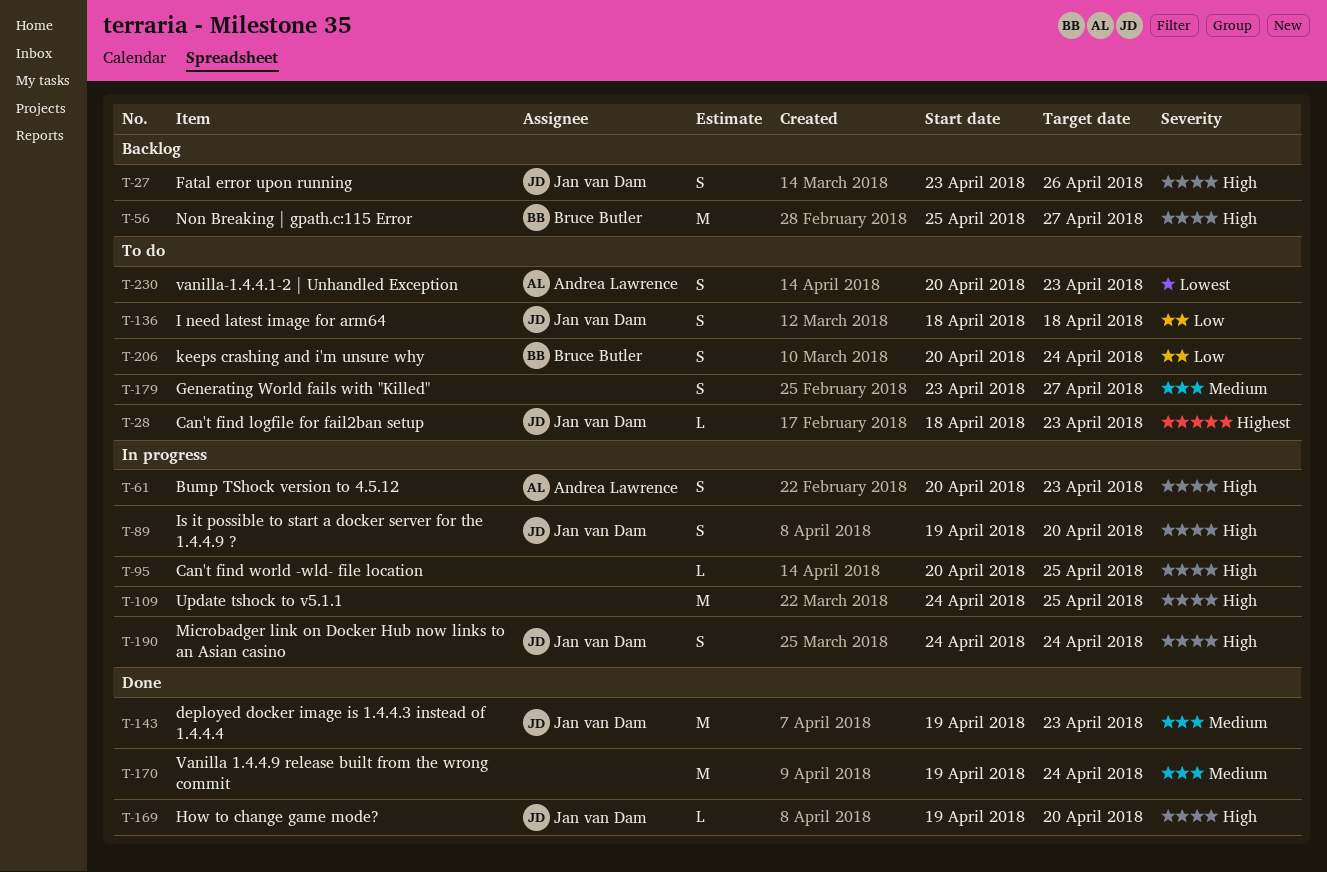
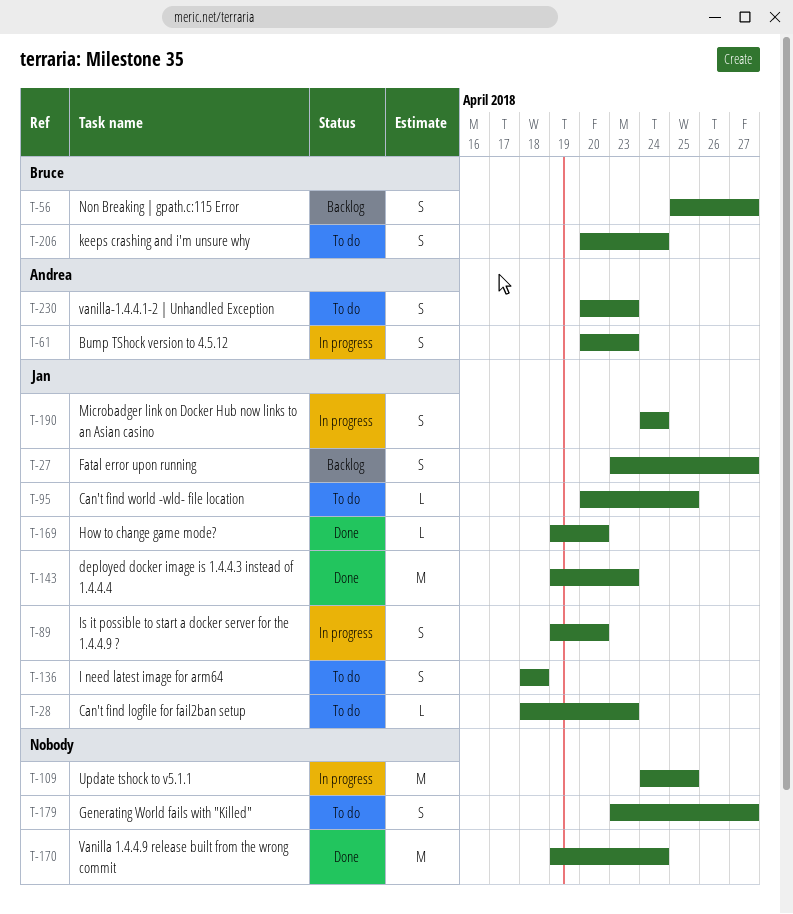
T-27, due: Apr 26 -> Apr 27
T-56, estimate: M -> S
T-95, status: In progress -> To do
T-95, owner: none -> Jan van Dam

